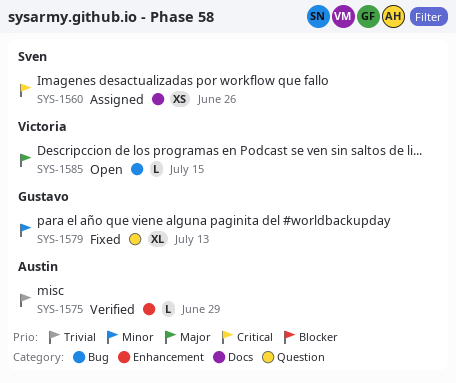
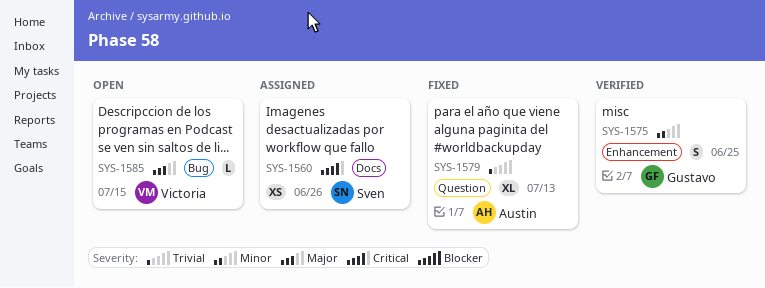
SYS-1575, owner: Austin -> Gustavo
SYS-1575, priority: Trivial -> Minor
SYS-1575, estimate: L -> S
SYS-1575, due: Jun 29 -> Jun 25
SYS-1579, owner: Gustavo -> Austin
SYS-1579, priority: Minor -> Trivial

